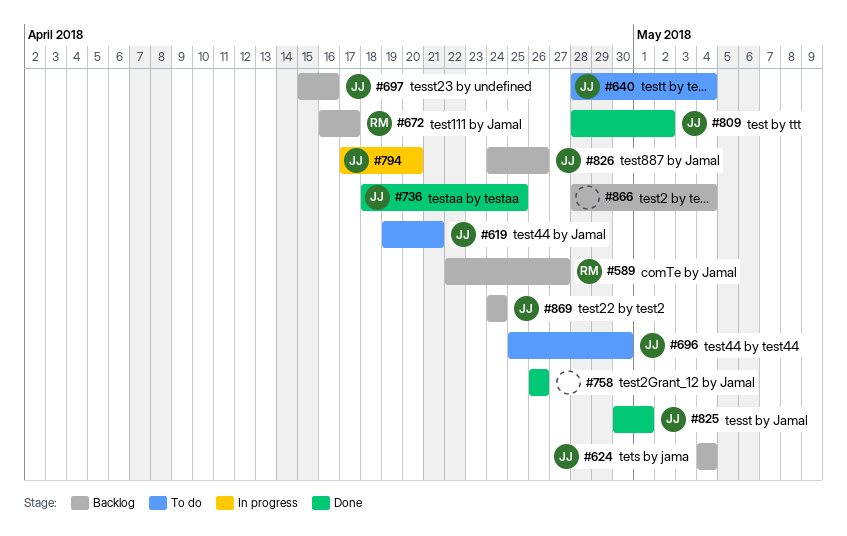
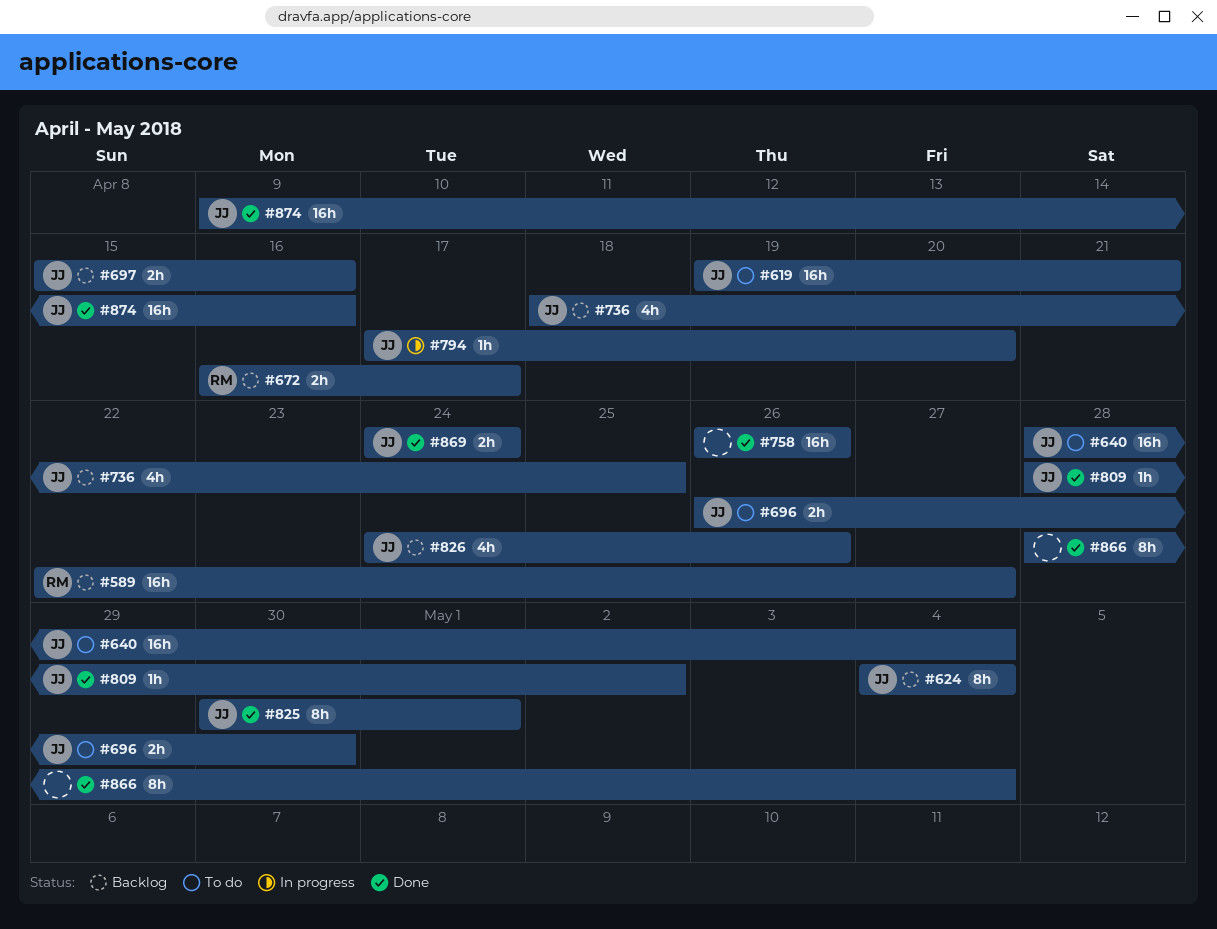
#696, start: Apr 25 -> Apr 26
#736, status: Done -> Backlog
#866, status: Backlog -> Done
#869, status: Backlog -> Done
#874: none -> present

